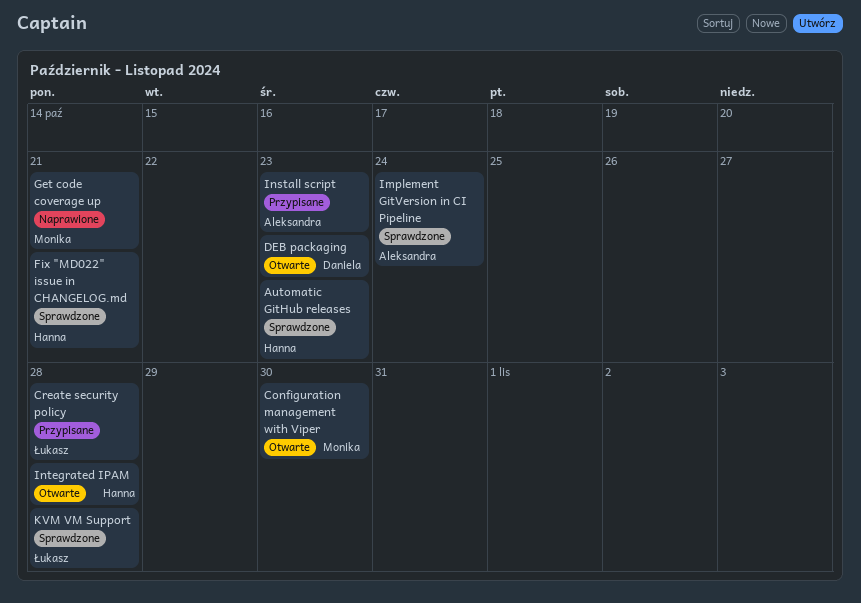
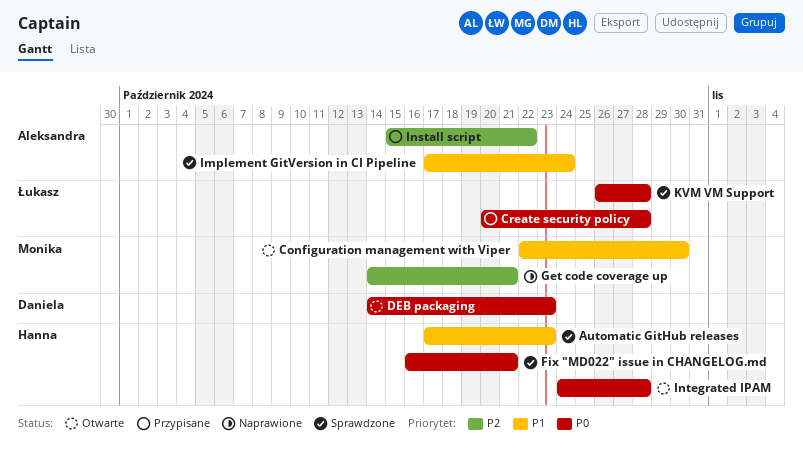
Install script, due: Oct 23 -> Oct 22

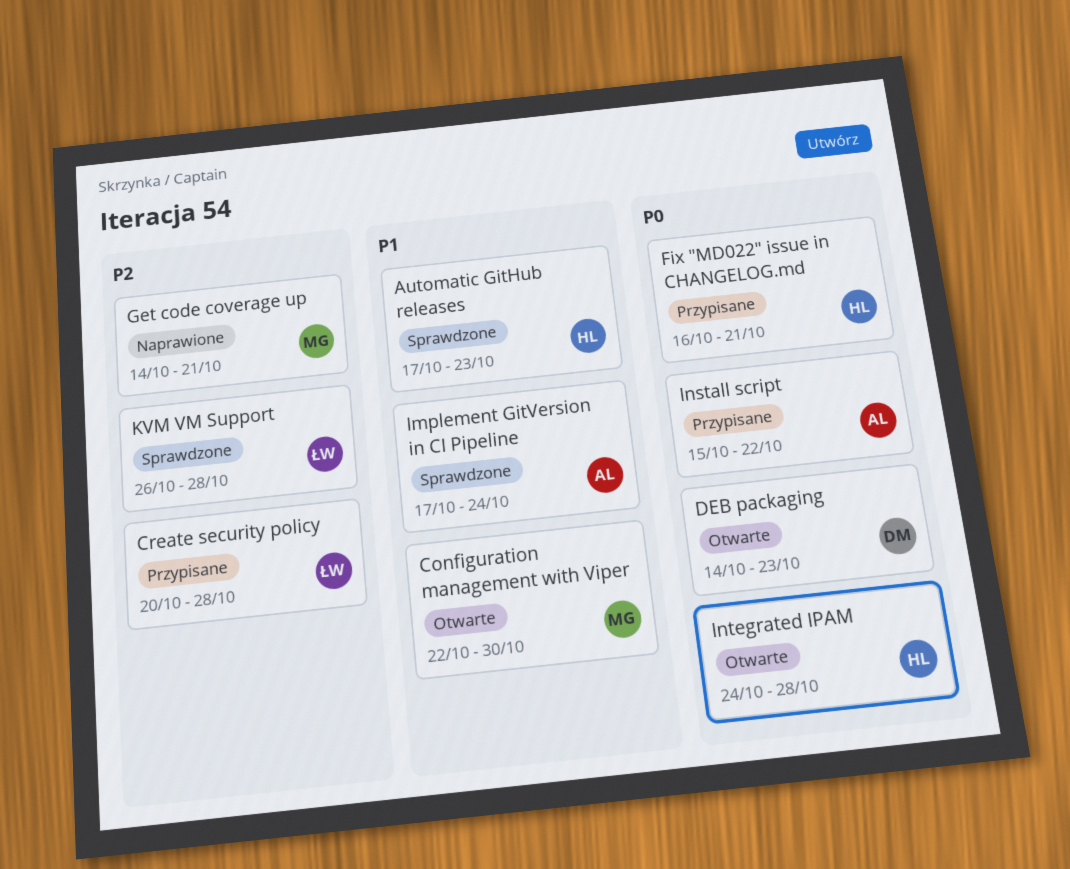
Create security policy, priority: P0 -> P2
Fix "MD022" issue in CHANGELOG.md, status: Sprawdzone -> Przypisane
Install script, priority: P2 -> P0
KVM VM Support, priority: P0 -> P2

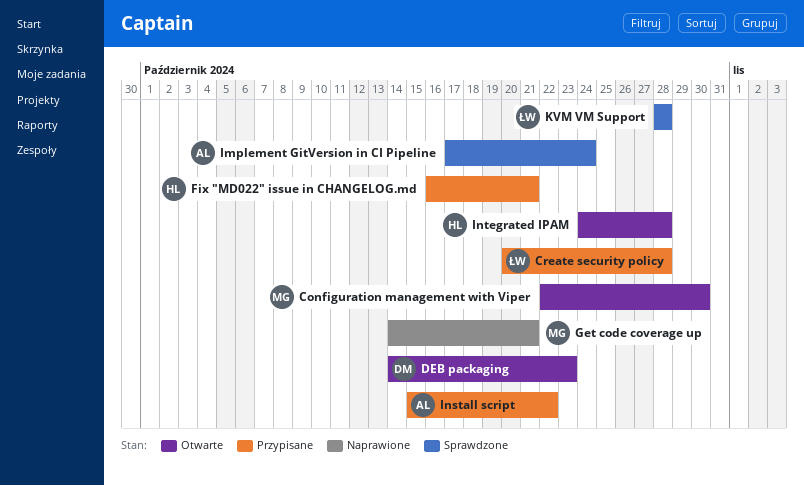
Automatic GitHub releases: present -> none
KVM VM Support, start: Oct 26 -> Oct 28

